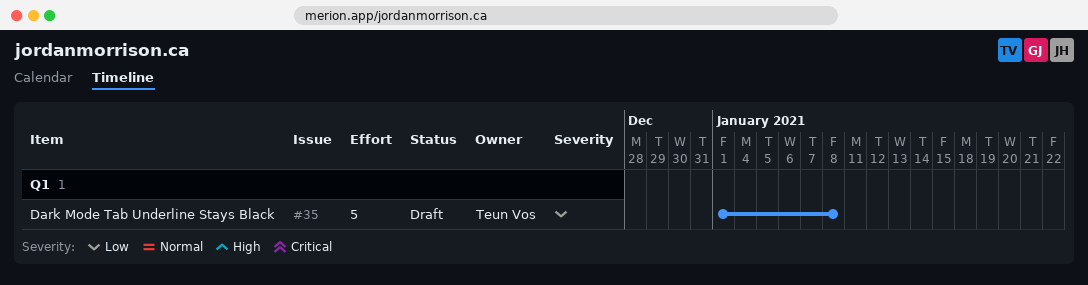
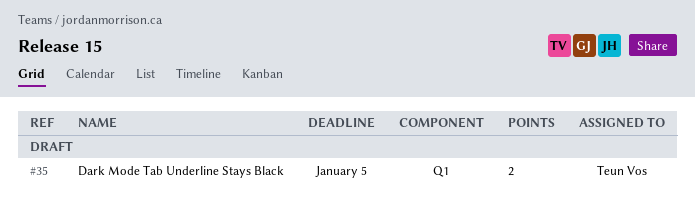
#35, estimate: 5 -> 2
#35, due: Jan 8 -> Jan 5

